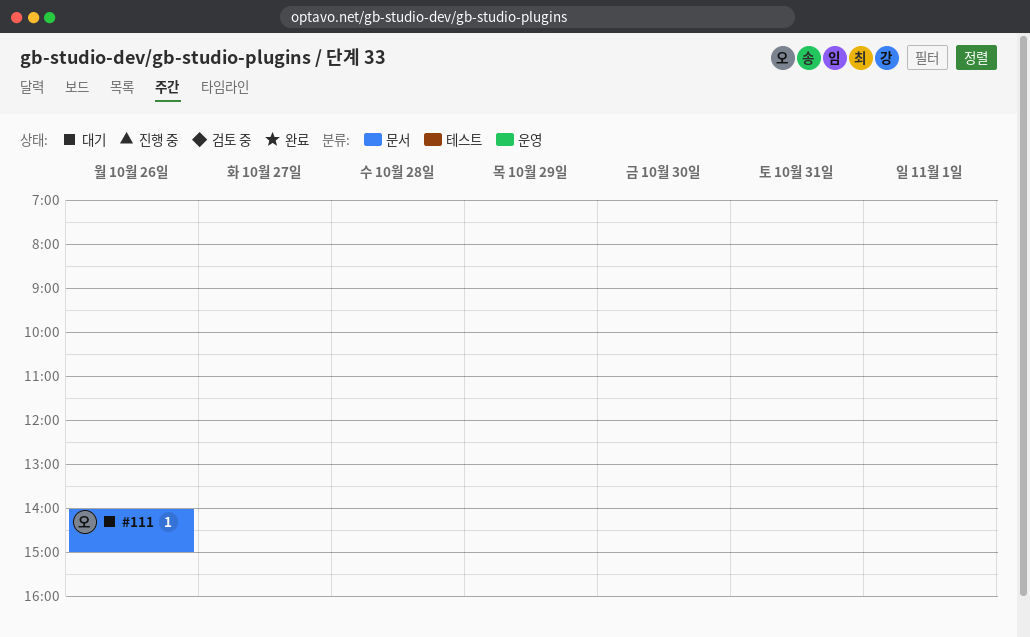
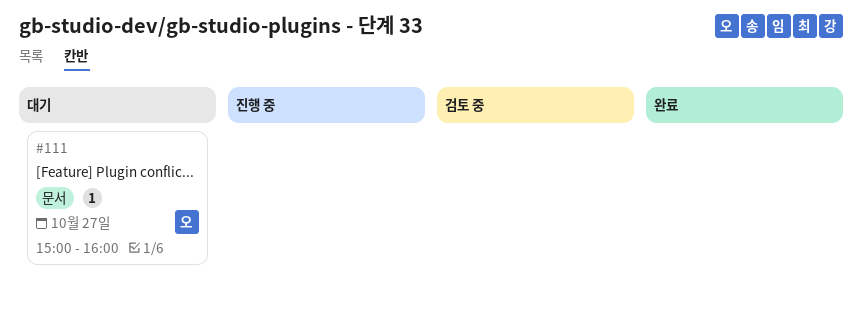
#111, day: Oct 26 -> Oct 27
#111, begins: 14:00 -> 15:00
#111, ends: 15:00 -> 16:00

